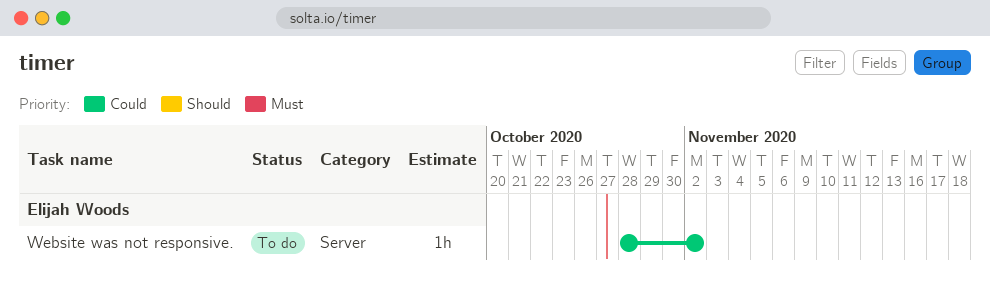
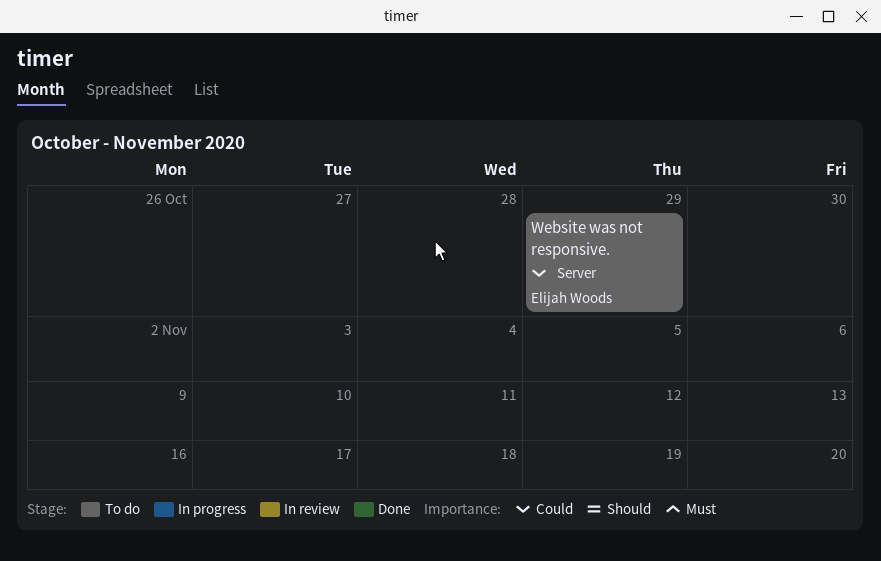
Website was not responsive., due: Nov 2 -> Oct 29

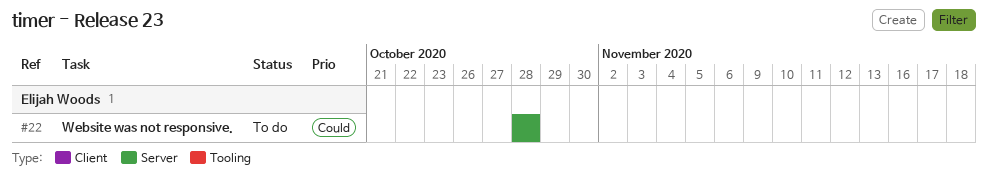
Website was not responsive., due: Oct 29 -> Oct 28

